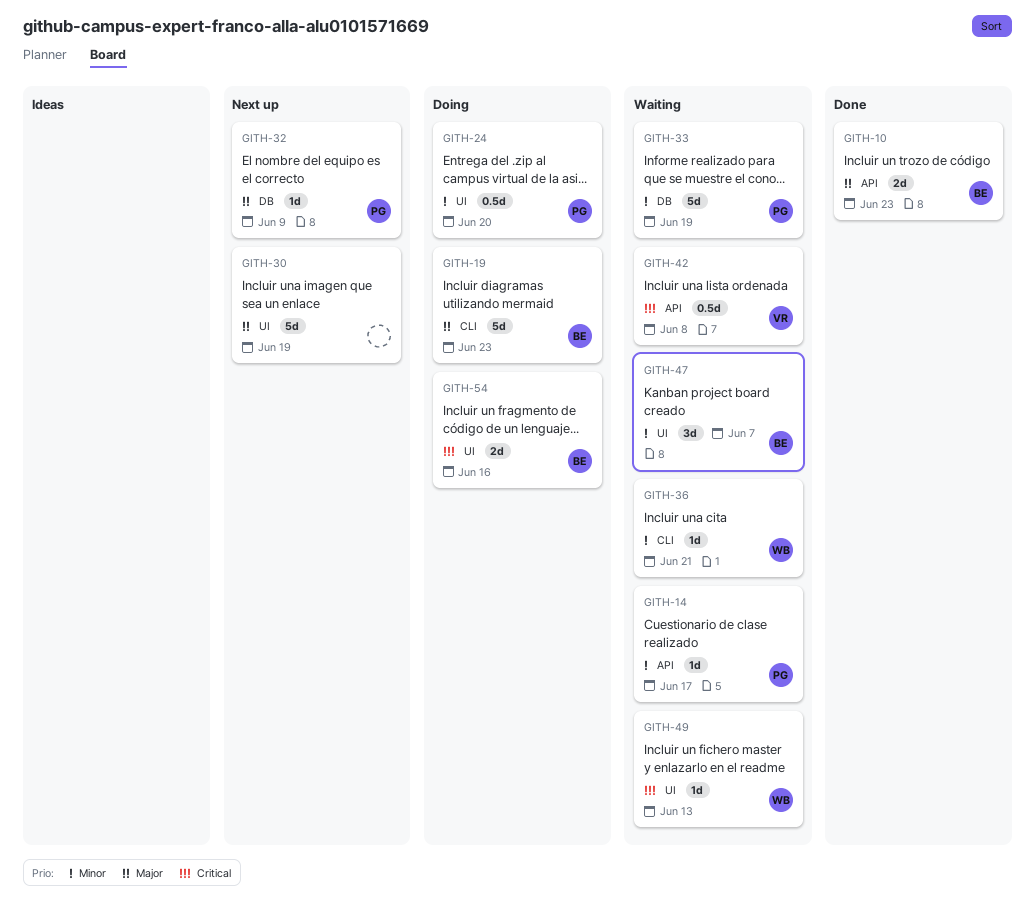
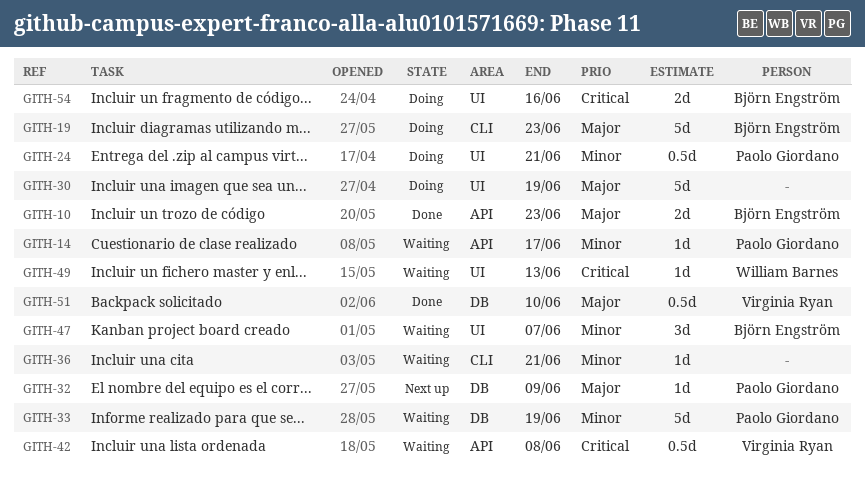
GITH-24, due: Jun 20 -> Jun 21
GITH-30, status: Next up -> Doing
GITH-36, owner: William Barnes -> none
GITH-51: none -> present

